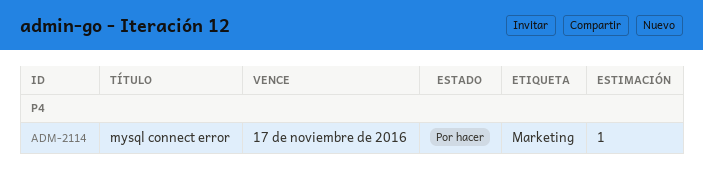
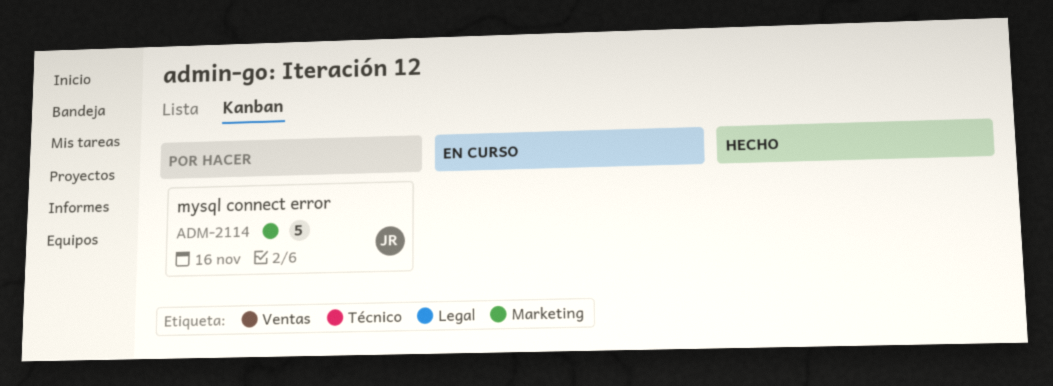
ADM-2114, estimate: 1 -> 5
ADM-2114, due: Nov 17 -> Nov 16

